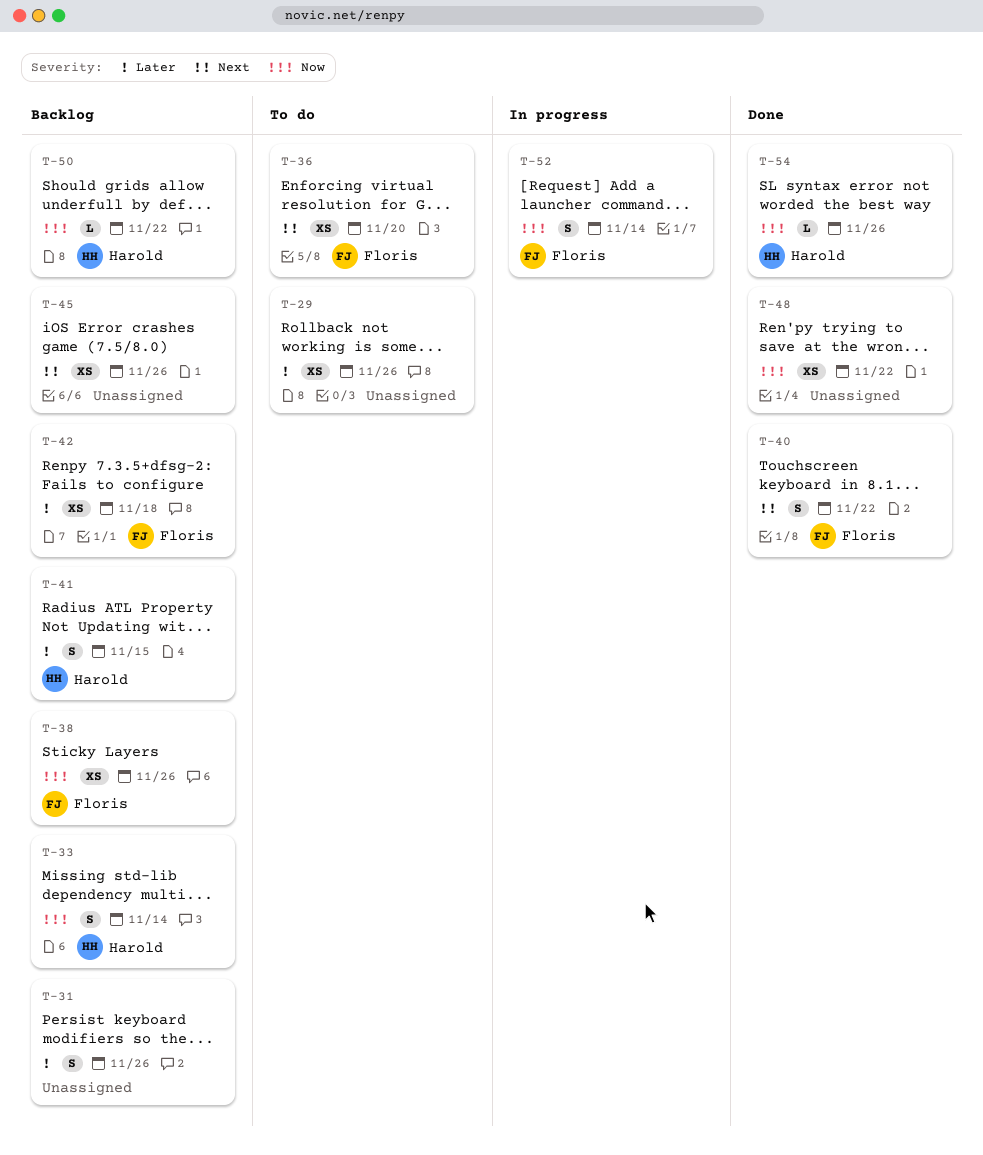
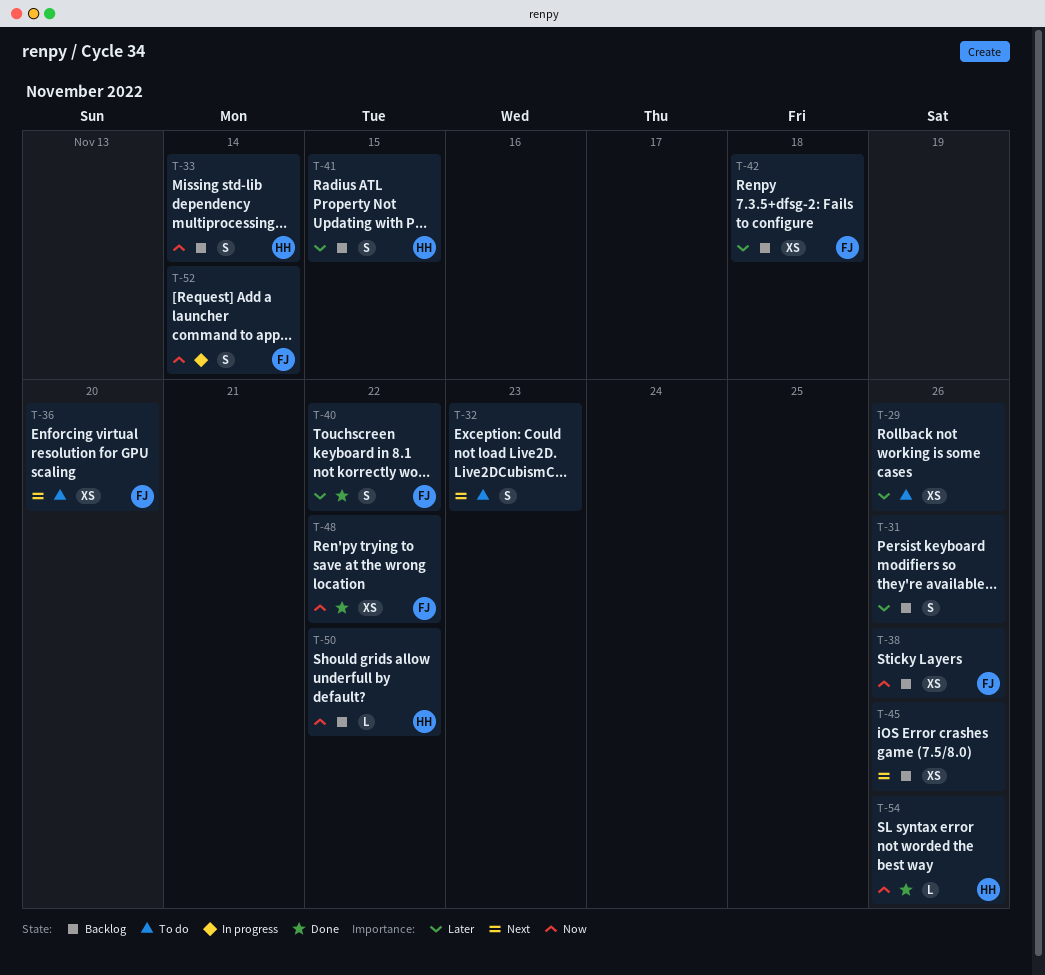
T-32: none -> present
T-40, priority: Next -> Later
T-48, owner: none -> Floris

